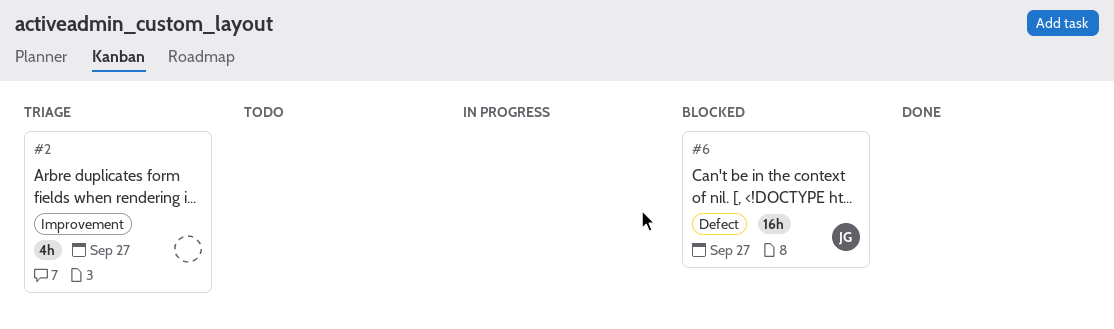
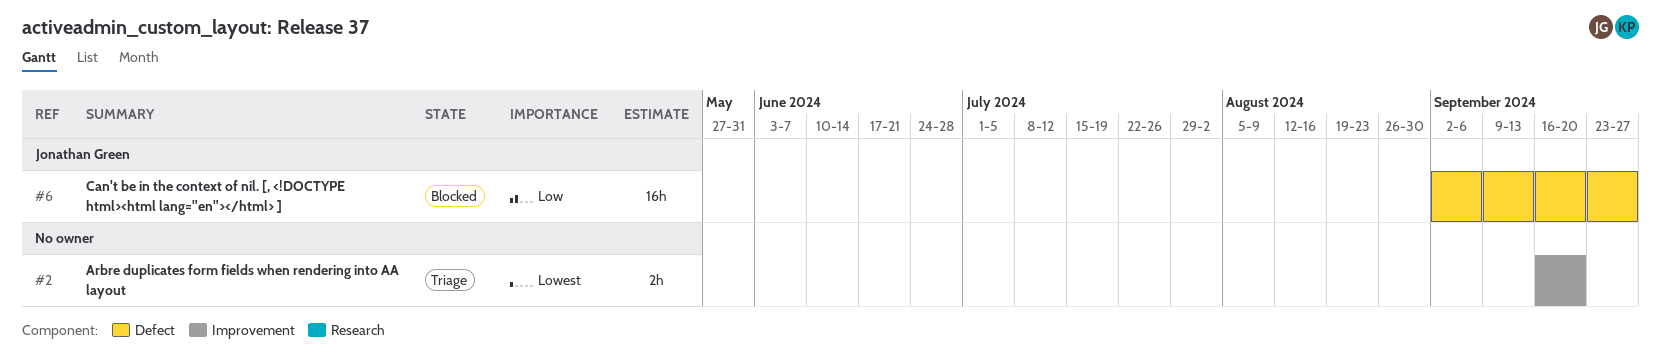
#2, estimate: 4h -> 2h
#2, due: Sep 27 -> Sep 20

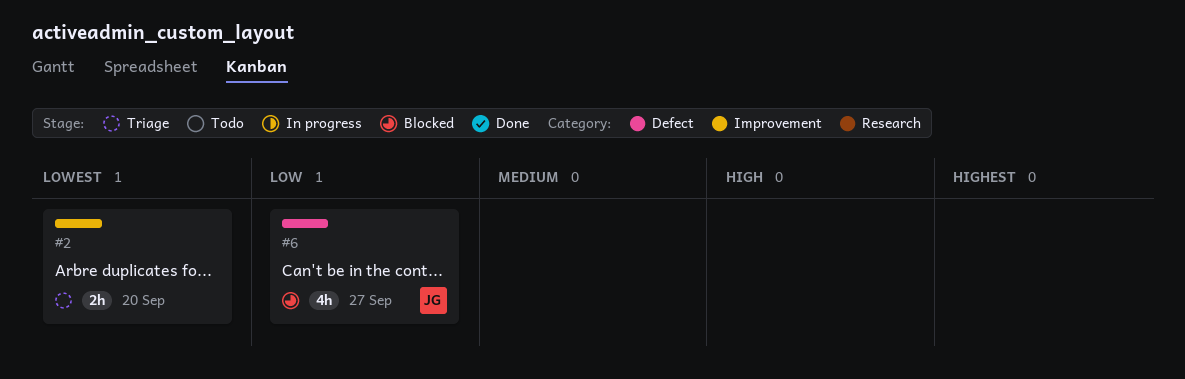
#6, estimate: 16h -> 4h

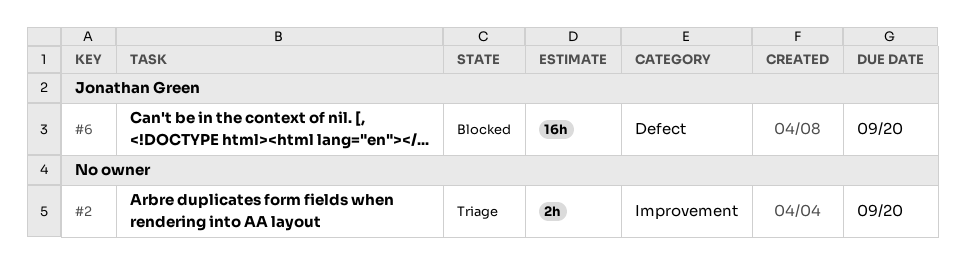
#6, estimate: 4h -> 16h
#6, due: Sep 27 -> Sep 20

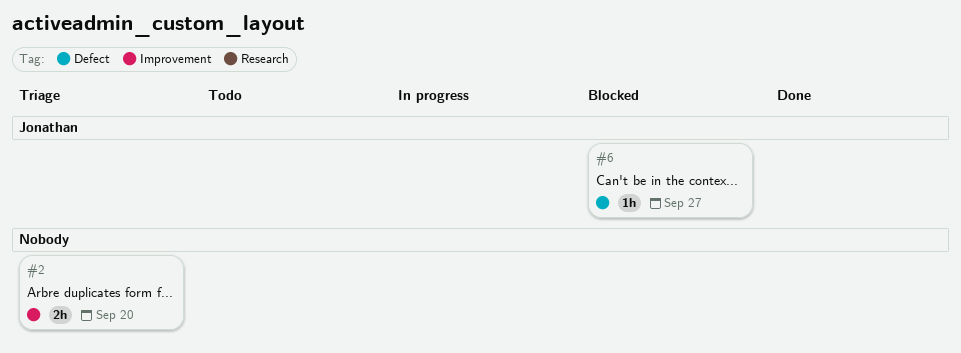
#6, estimate: 16h -> 1h
#6, due: Sep 20 -> Sep 27

